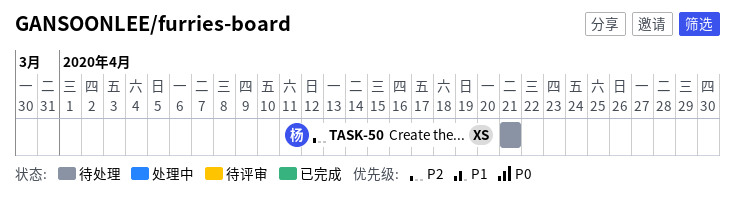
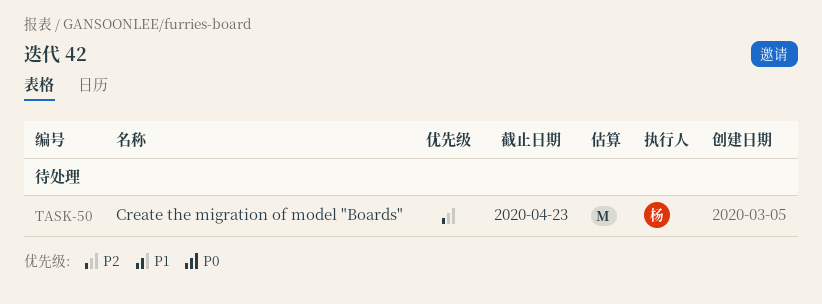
TASK-50, estimate: XS -> M
TASK-50, due: Apr 21 -> Apr 23

